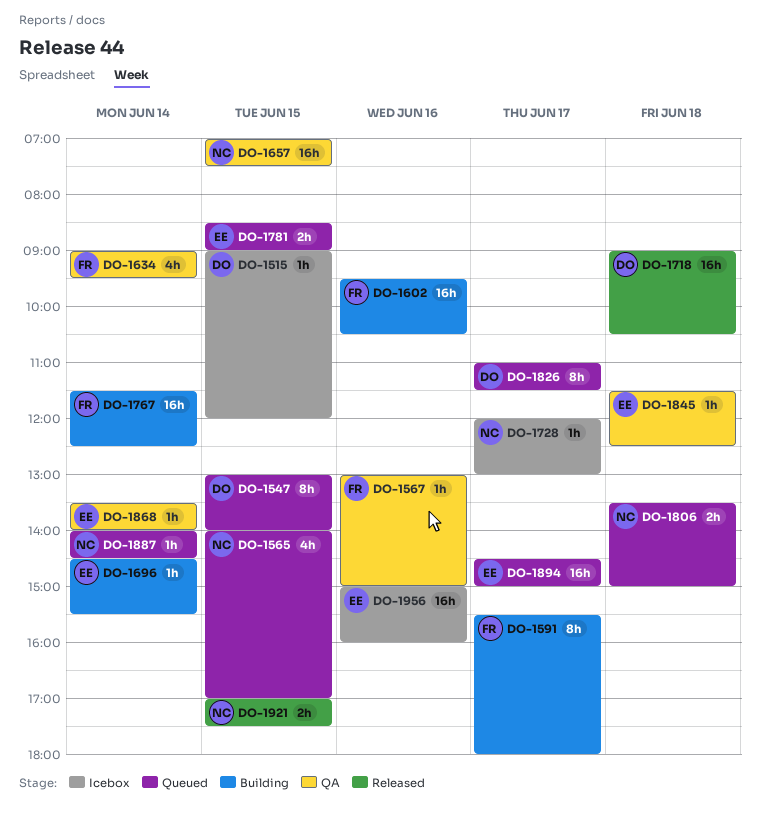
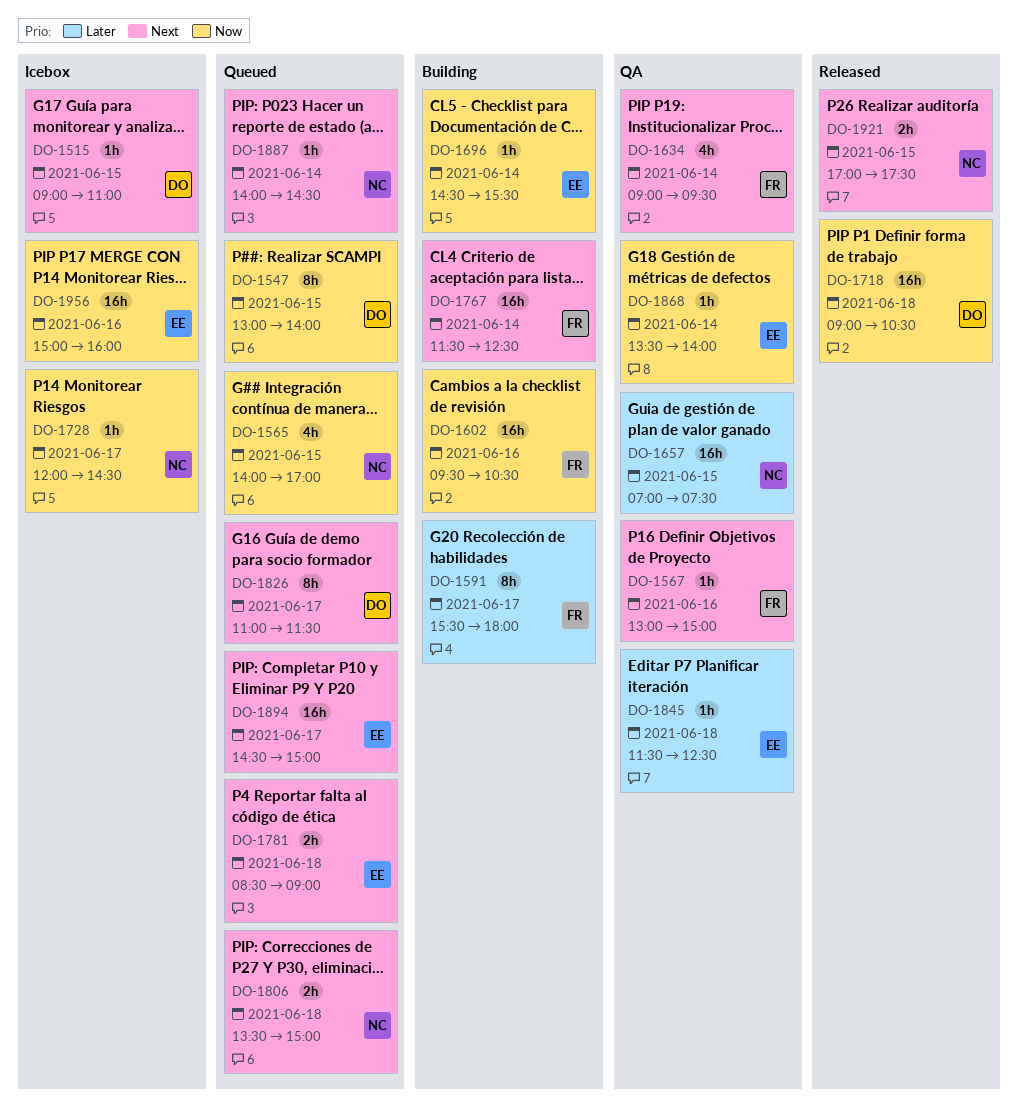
DO-1515, ends: 12:00 -> 11:00
DO-1728, ends: 13:00 -> 14:30
DO-1781, day: Jun 15 -> Jun 18

